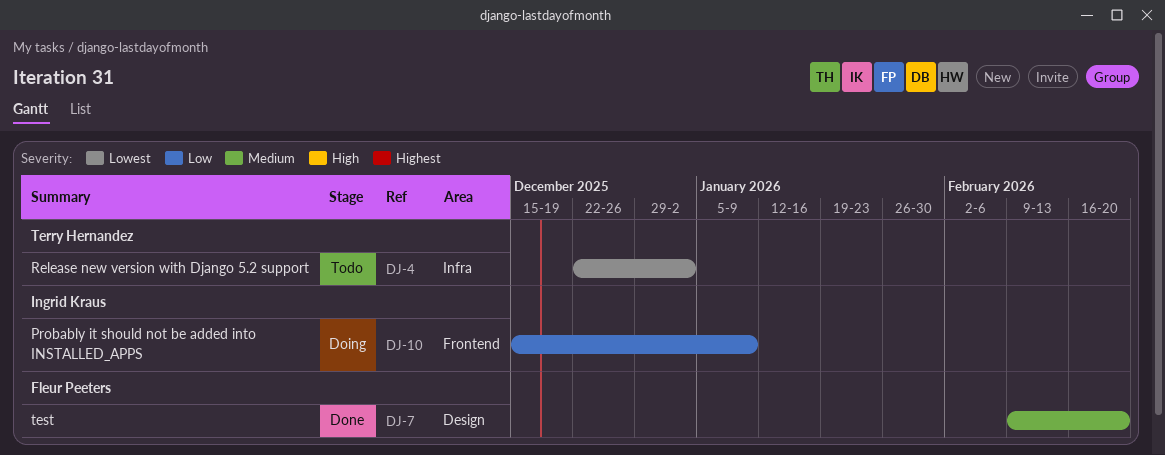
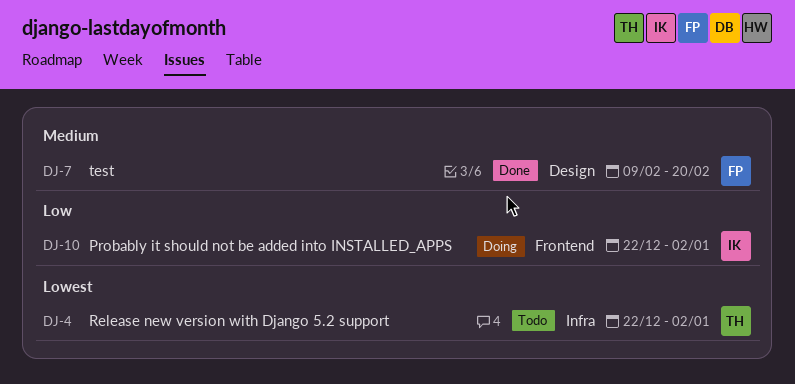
DJ-10, start: Dec 15 -> Dec 22
DJ-10, due: Jan 9 -> Jan 2

